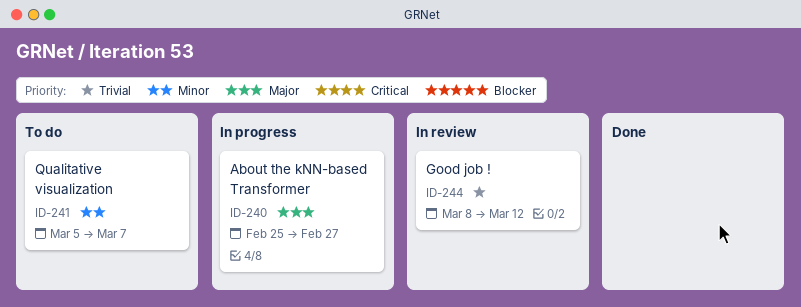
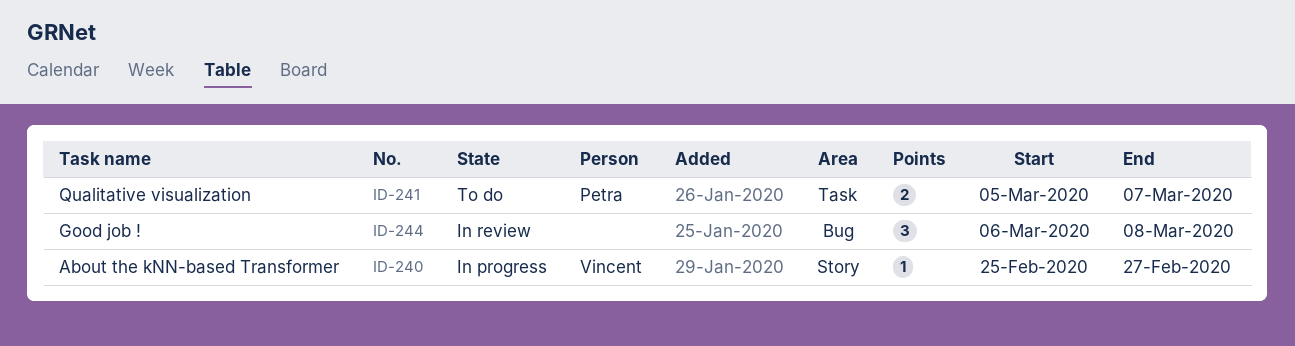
ID-244, start: Mar 8 -> Mar 6
ID-244, due: Mar 12 -> Mar 8

